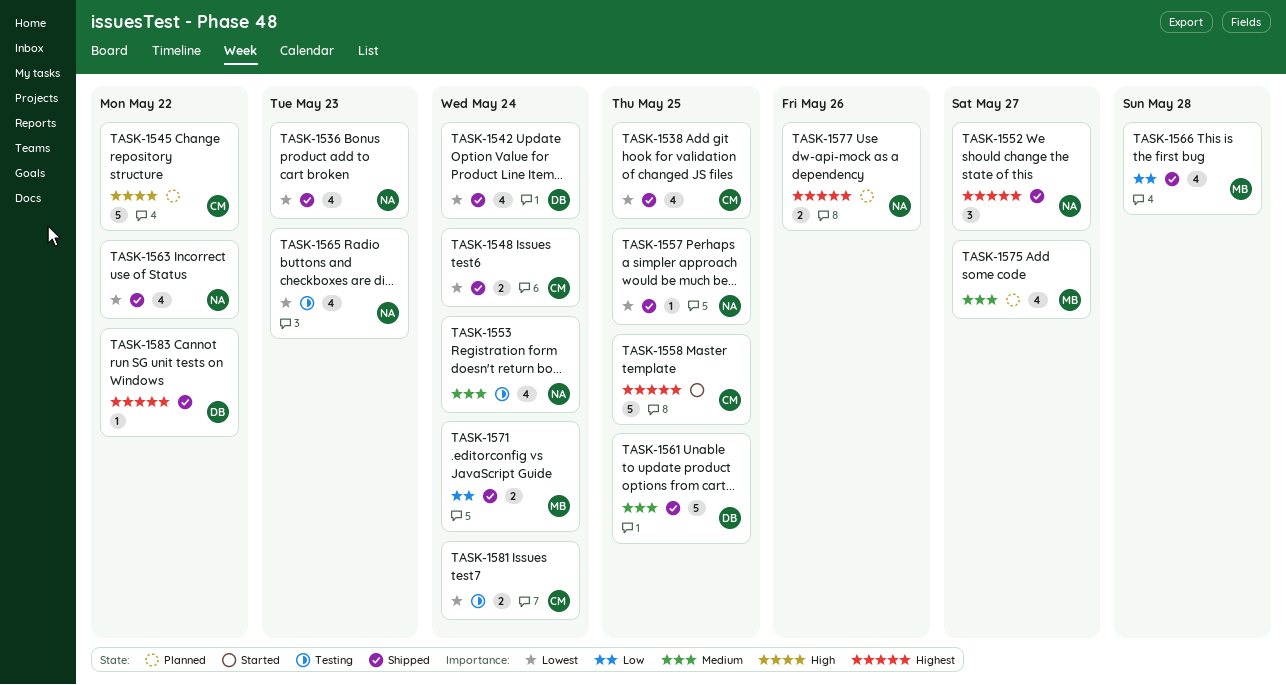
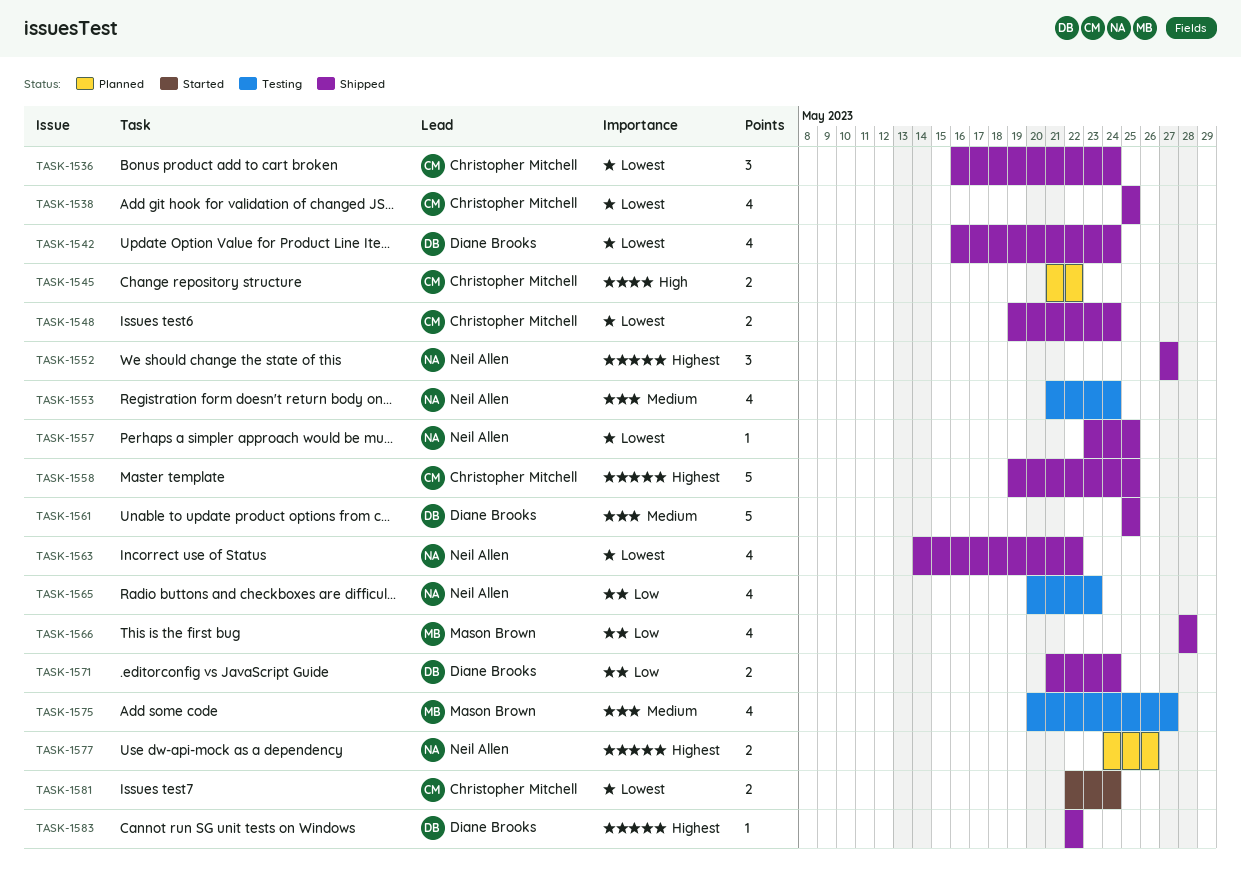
TASK-1536, owner: Neil Allen -> Christopher Mitchell
TASK-1536, estimate: 4 -> 3
TASK-1536, due: May 23 -> May 24
TASK-1545, estimate: 5 -> 2
TASK-1558, status: Started -> Shipped
TASK-1565, priority: Lowest -> Low
TASK-1571, owner: Mason Brown -> Diane Brooks
TASK-1575, status: Planned -> Testing
TASK-1581, status: Testing -> Started

